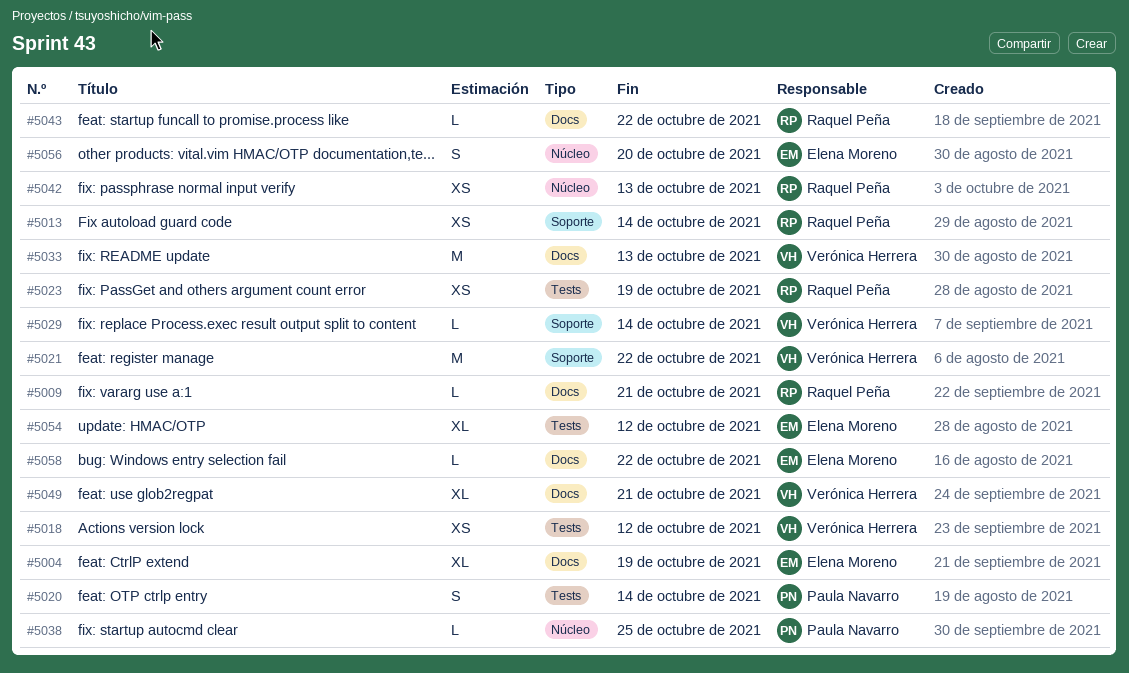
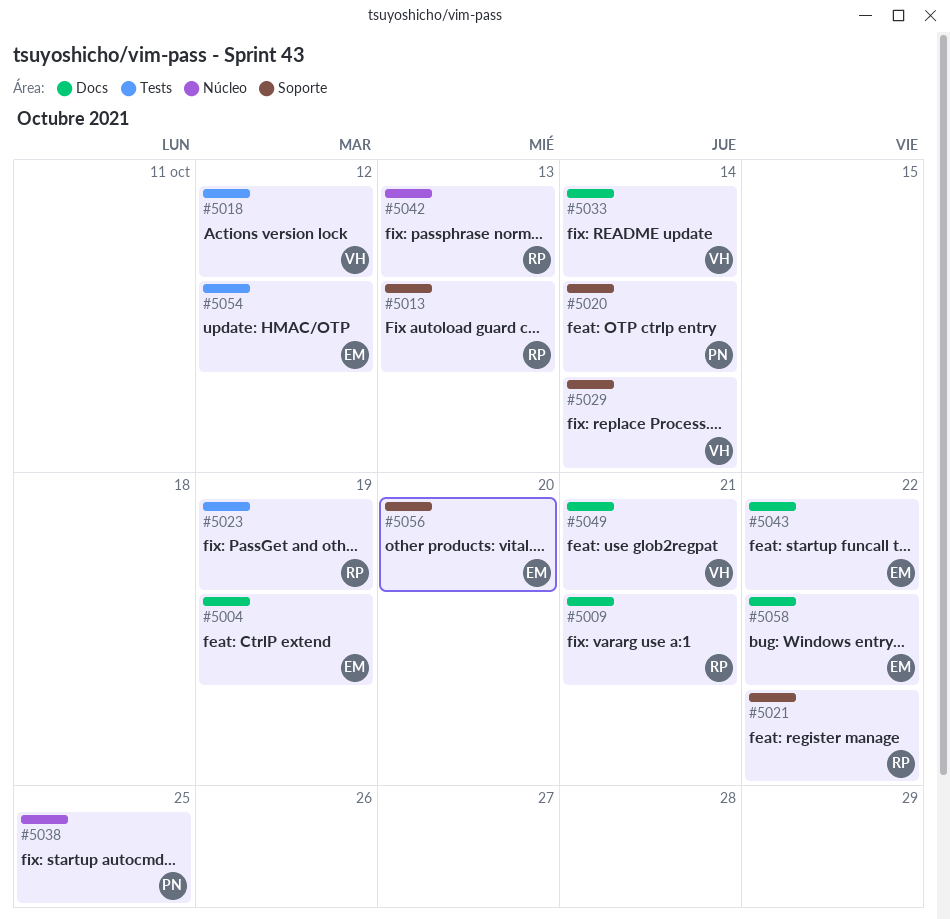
#5013, due: Oct 14 -> Oct 13
#5020, label: Tests -> Soporte
#5021, owner: Verónica Herrera -> Raquel Peña
#5033, due: Oct 13 -> Oct 14
#5043, owner: Raquel Peña -> Elena Moreno
#5056, label: Núcleo -> Soporte

